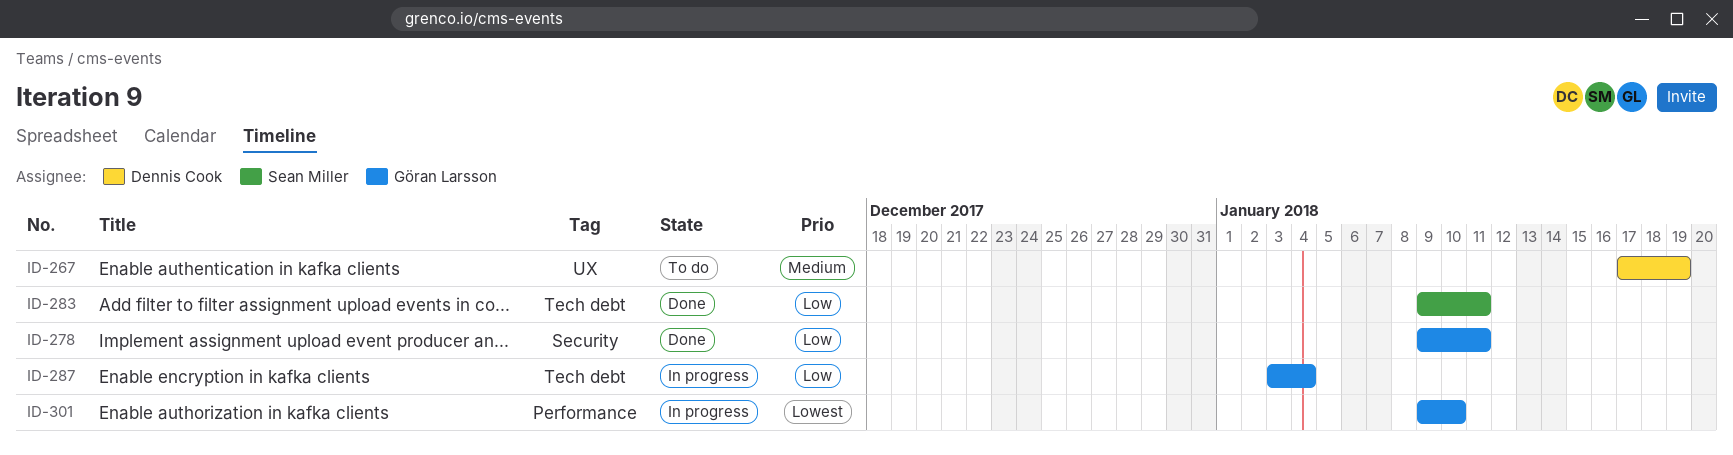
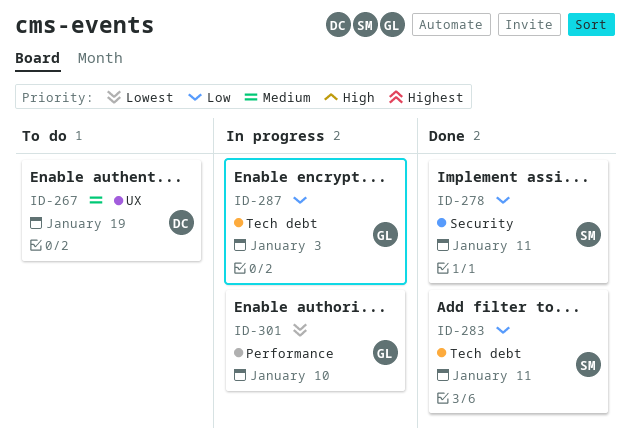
ID-278, owner: Göran Larsson -> Sean Miller
ID-287, due: Jan 4 -> Jan 3

